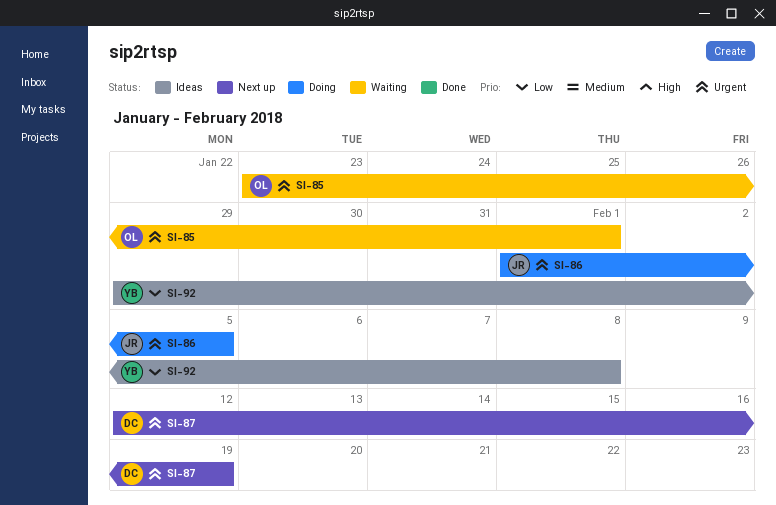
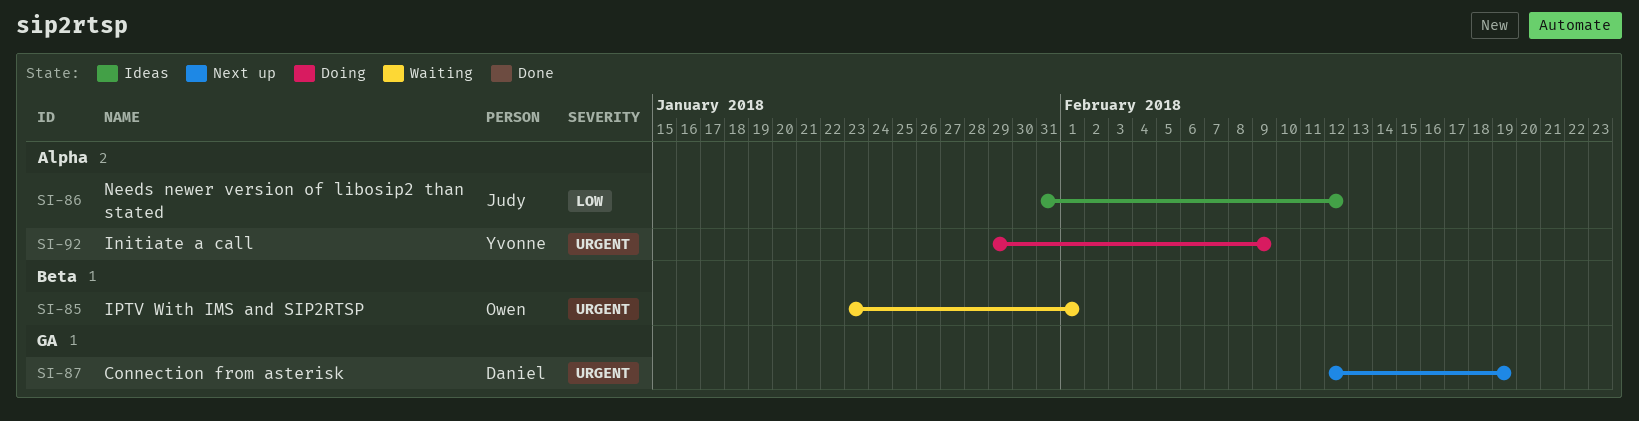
SI-86, status: Doing -> Ideas
SI-86, priority: Urgent -> Low
SI-86, start: Feb 1 -> Jan 31
SI-86, due: Feb 5 -> Feb 12
SI-92, status: Ideas -> Doing
SI-92, priority: Low -> Urgent
SI-92, due: Feb 8 -> Feb 9

